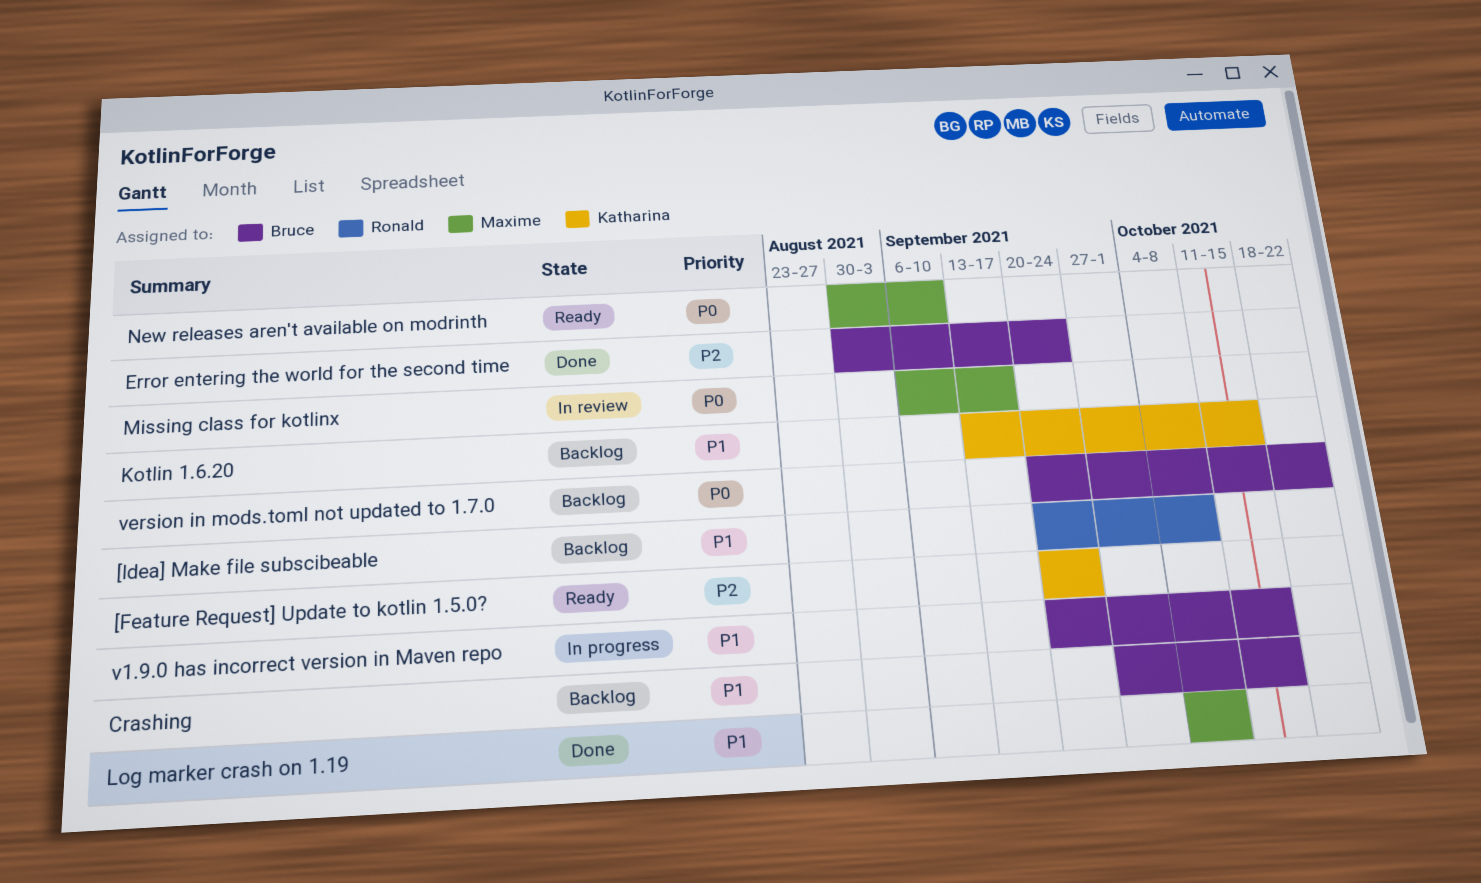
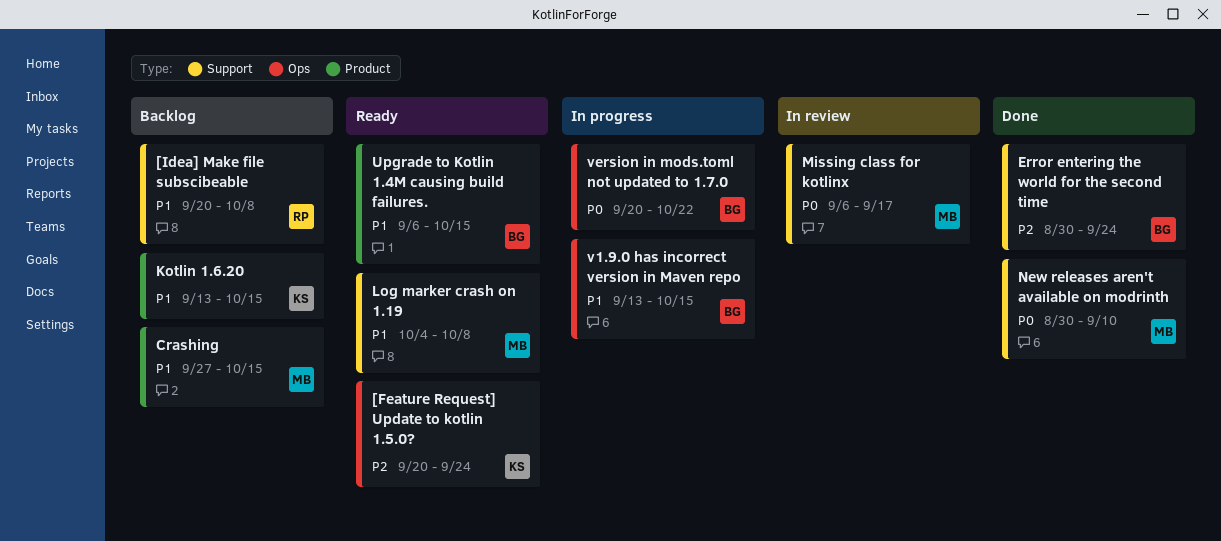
Crashing, owner: Bruce -> Maxime
Log marker crash on 1.19, status: Done -> Ready
New releases aren't available on modrinth, status: Ready -> Done
Upgrade to Kotlin 1.4M causing build failures.: none -> present
v1.9.0 has incorrect version in Maven repo, start: Sep 20 -> Sep 13
version in mods.toml not updated to 1.7.0, status: Backlog -> In progress

